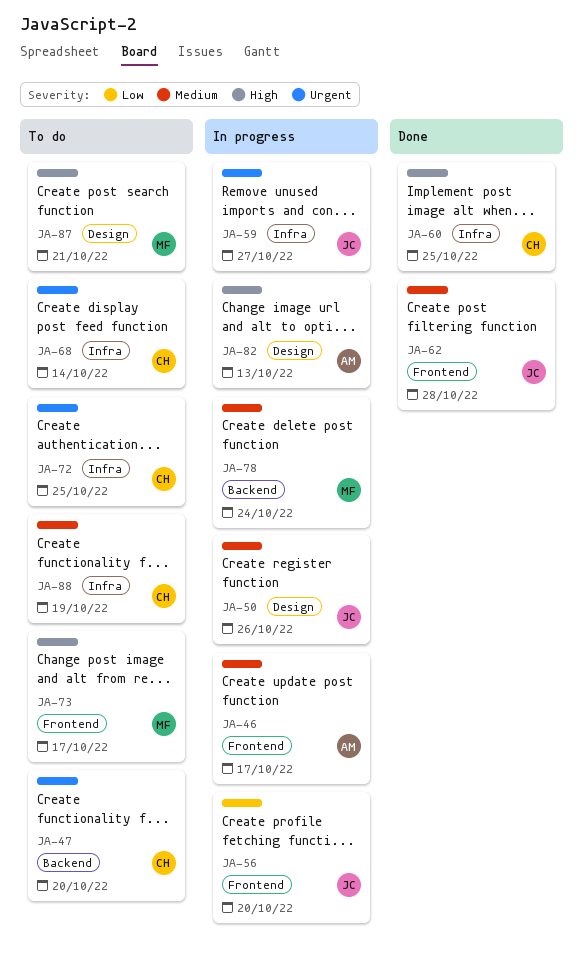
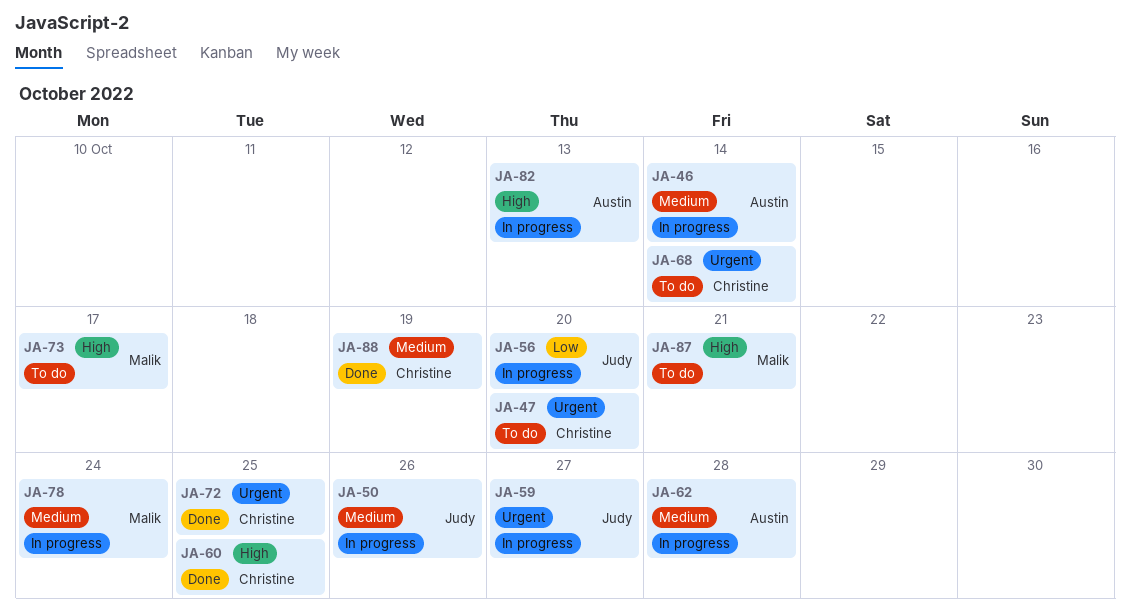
JA-46, due: Oct 17 -> Oct 14
JA-62, status: Done -> In progress
JA-62, owner: Judy -> Austin
JA-72, status: To do -> Done
JA-88, status: To do -> Done

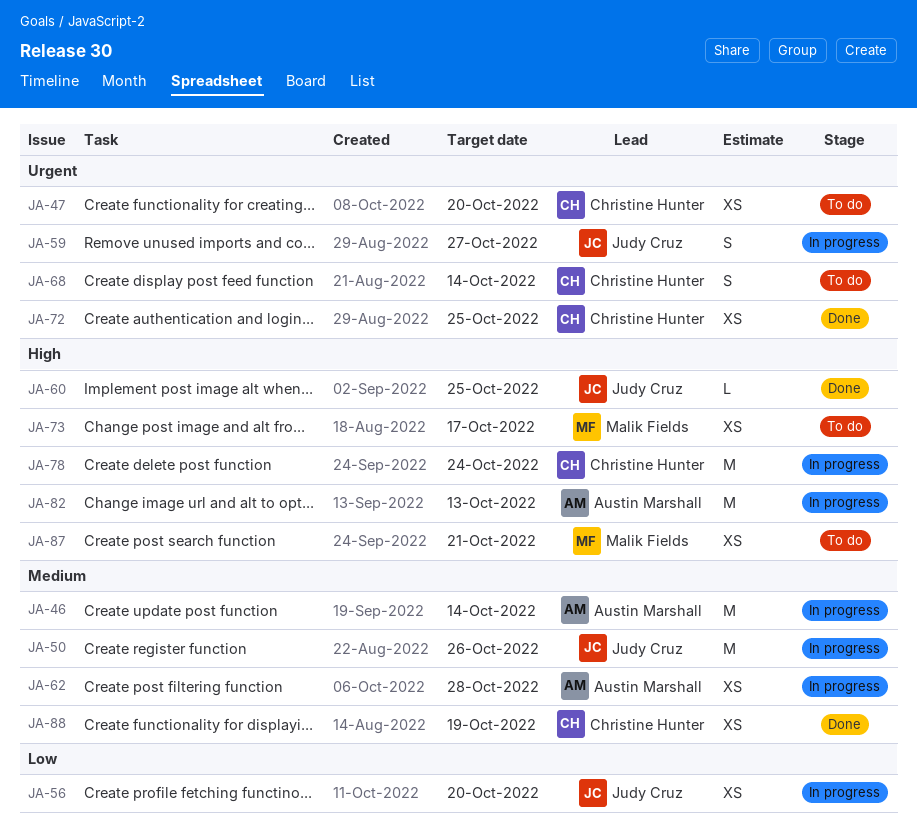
JA-60, owner: Christine Hunter -> Judy Cruz
JA-78, owner: Malik Fields -> Christine Hunter
JA-78, priority: Medium -> High

